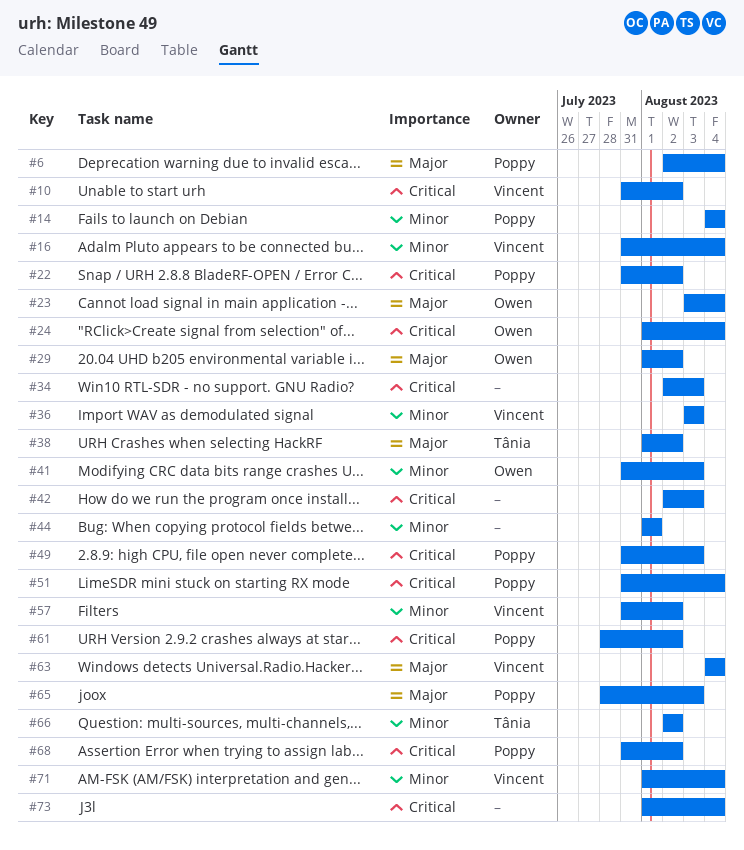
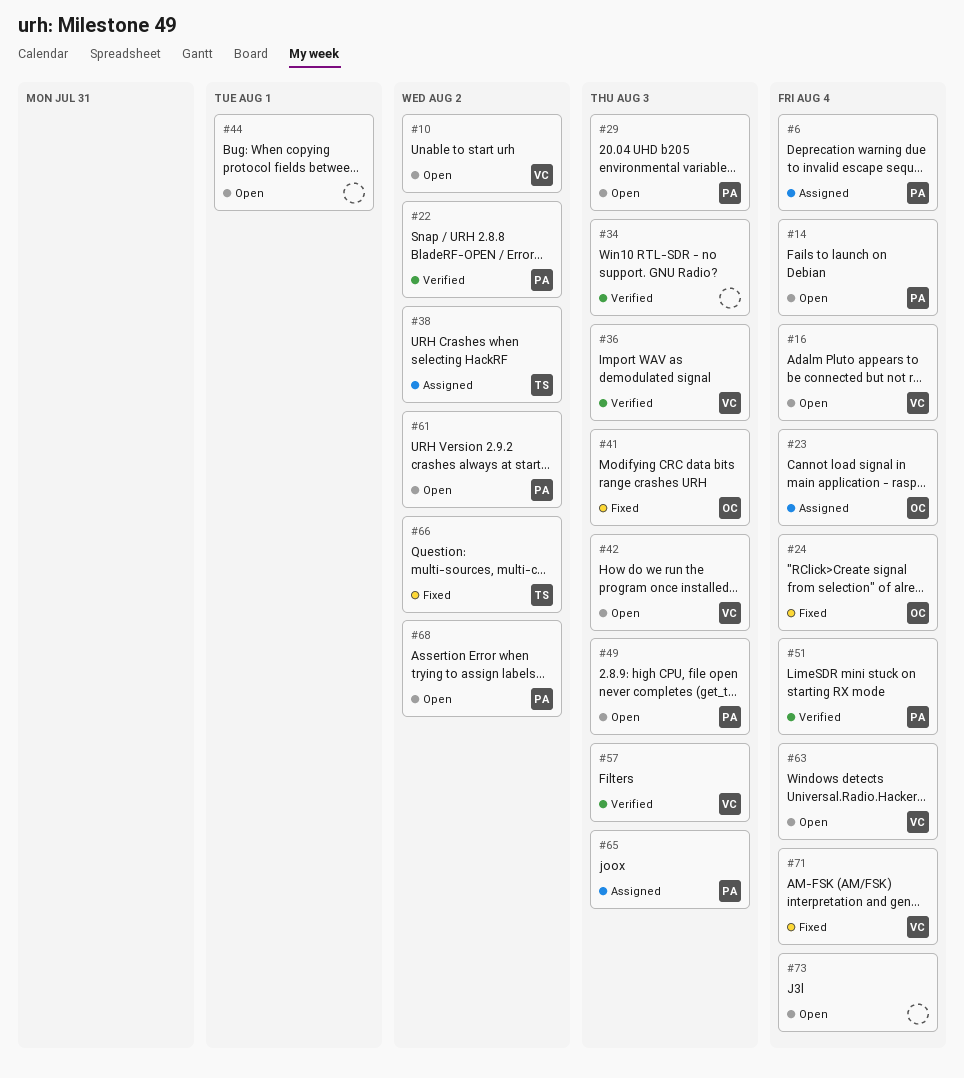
#29, owner: Owen -> Poppy
#29, due: Aug 2 -> Aug 3
#42, owner: none -> Vincent
#57, due: Aug 2 -> Aug 3

